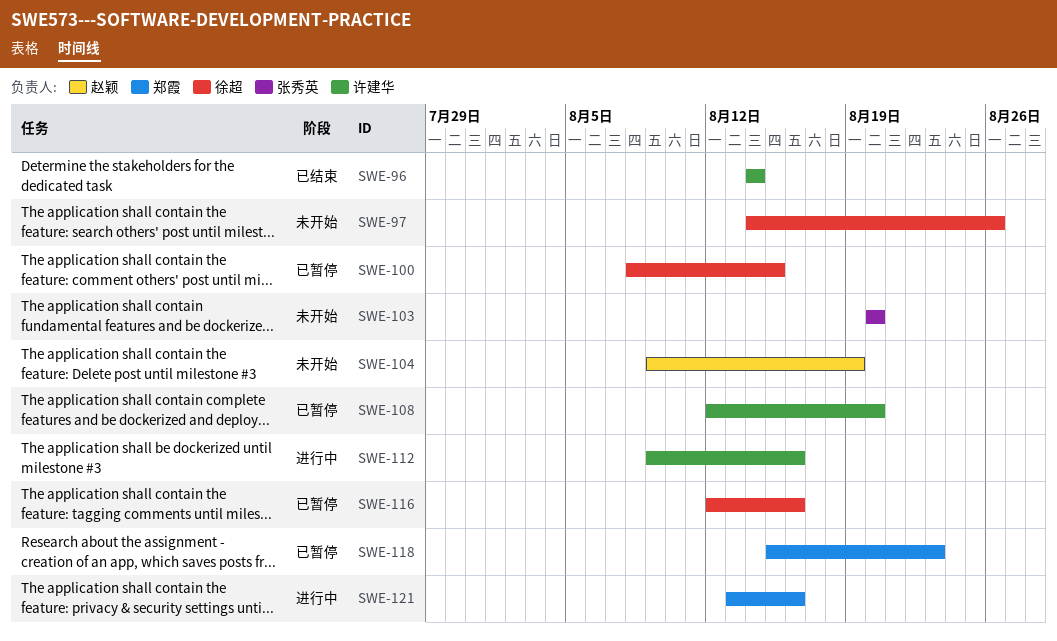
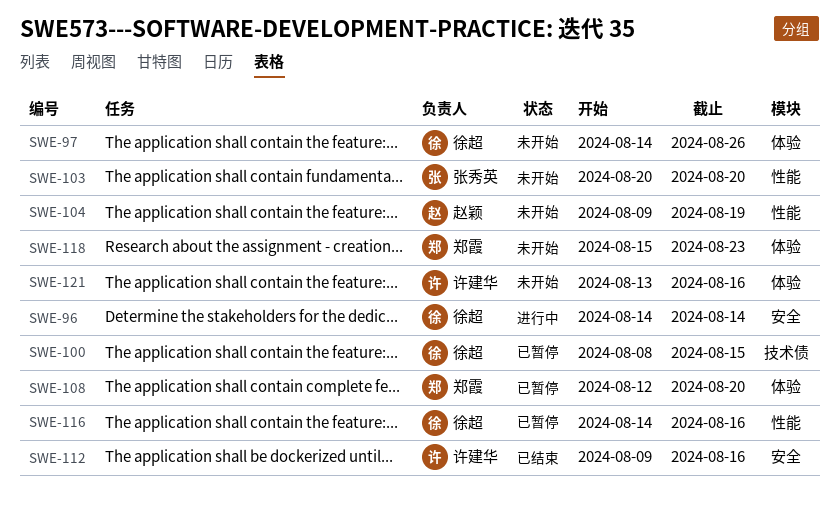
SWE-96, status: 已结束 -> 进行中
SWE-96, owner: 许建华 -> 徐超
SWE-108, owner: 许建华 -> 郑霞
SWE-112, status: 进行中 -> 已结束
SWE-116, start: Aug 12 -> Aug 14
SWE-118, status: 已暂停 -> 未开始
SWE-121, status: 进行中 -> 未开始
SWE-121, owner: 郑霞 -> 许建华

